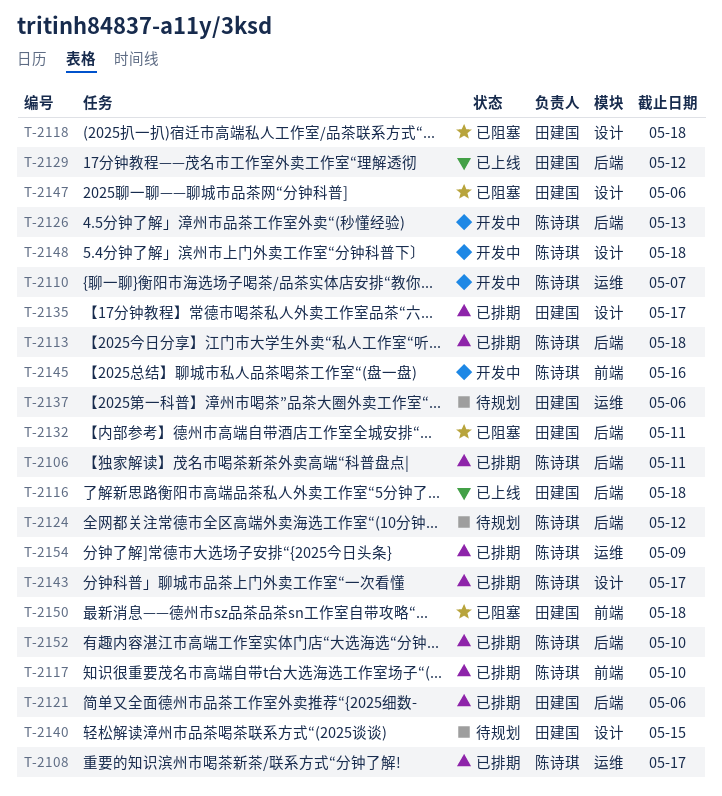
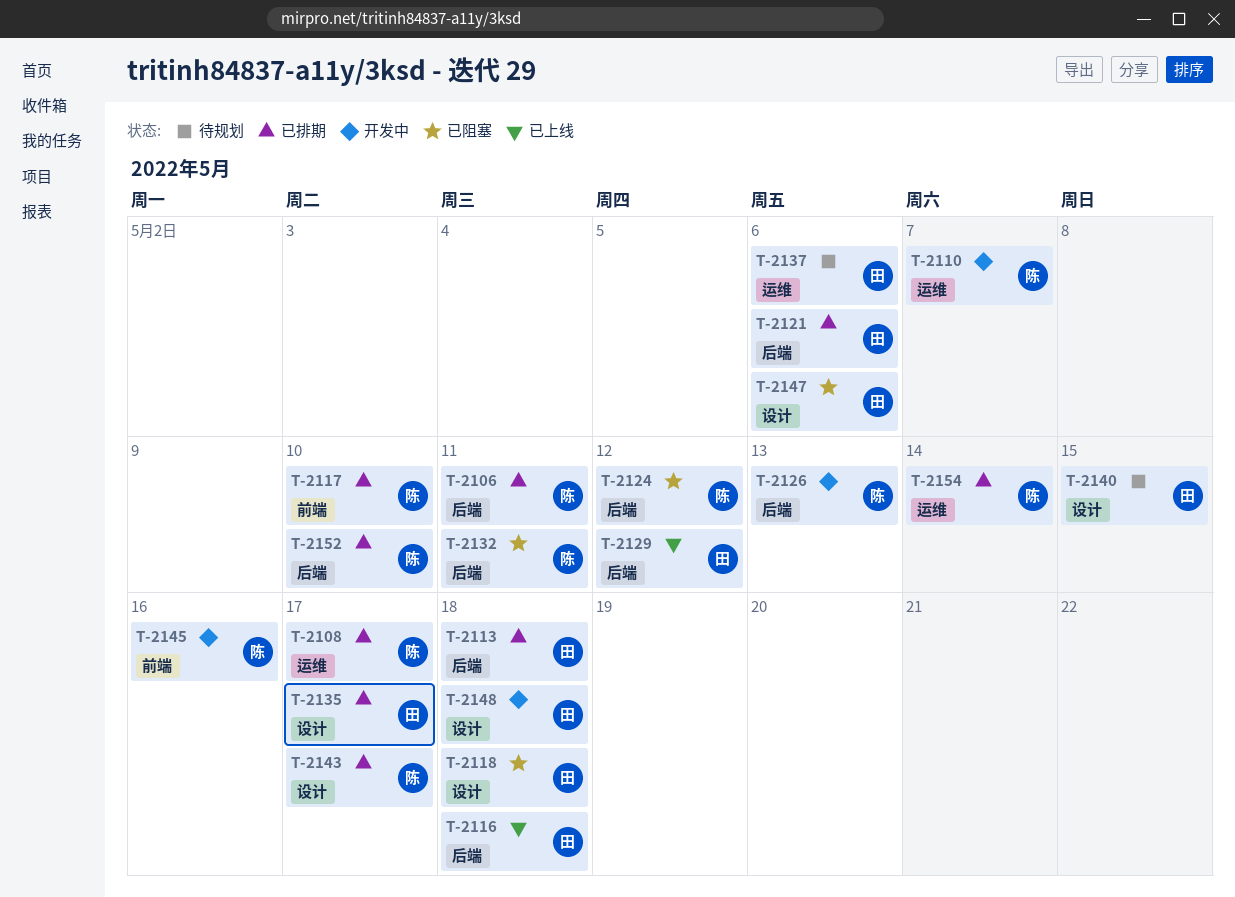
T-2113, owner: 陈诗琪 -> 田建国
T-2124, status: 待规划 -> 已阻塞
T-2132, owner: 田建国 -> 陈诗琪
T-2148, owner: 陈诗琪 -> 田建国
T-2150: present -> none
T-2154, due: May 9 -> May 14

